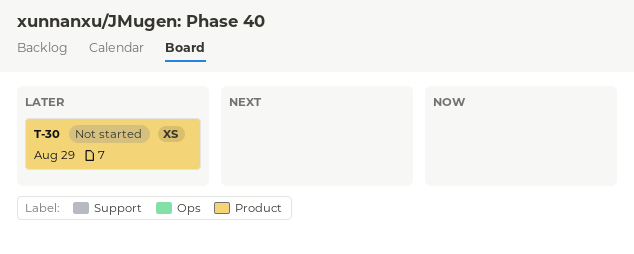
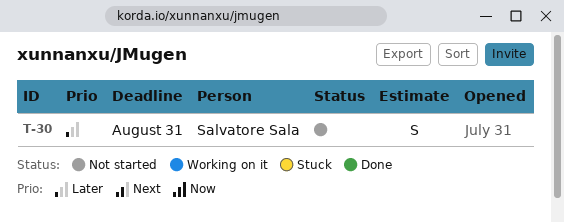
T-30, estimate: XS -> S
T-30, due: Aug 29 -> Aug 31

